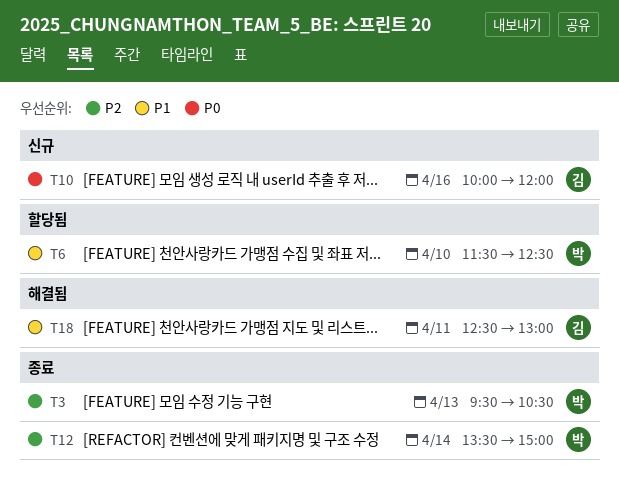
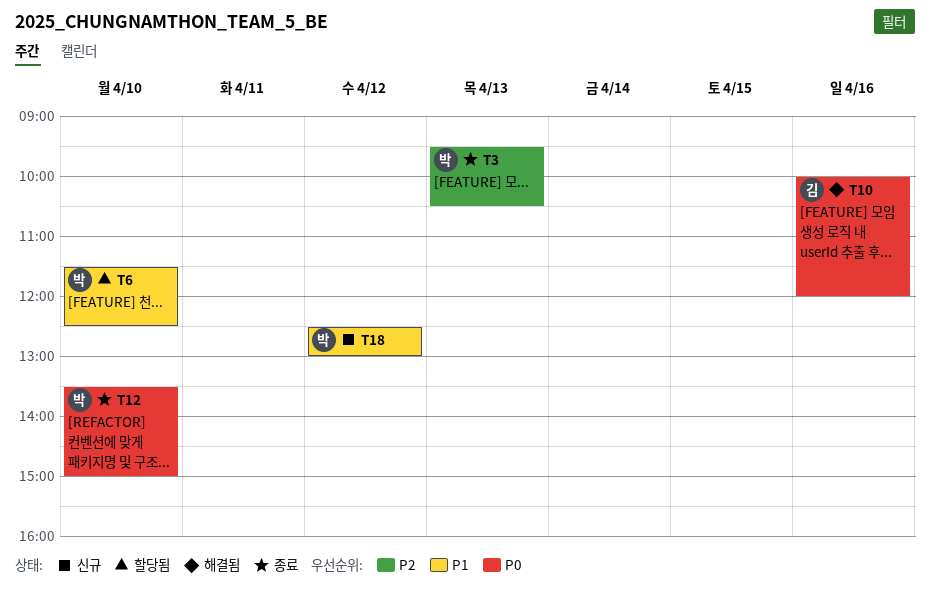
T10, status: 신규 -> 해결됨
T12, priority: P2 -> P0
T12, day: Apr 14 -> Apr 10
T18, status: 해결됨 -> 신규
T18, owner: 김 -> 박
T18, day: Apr 11 -> Apr 12

